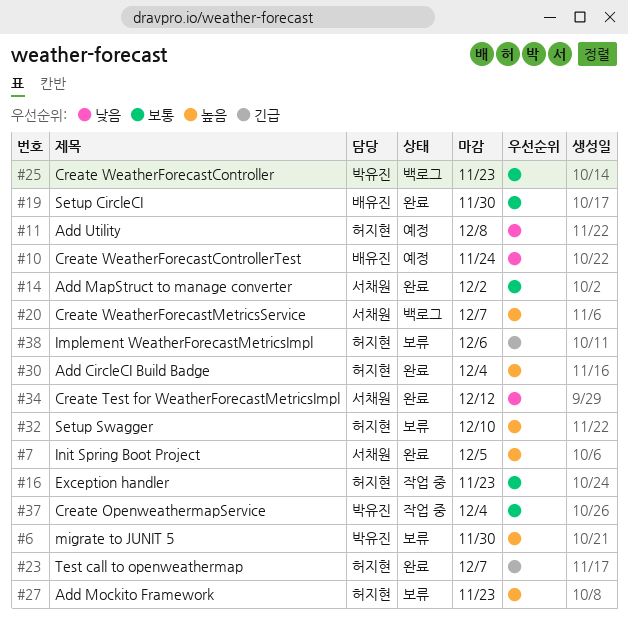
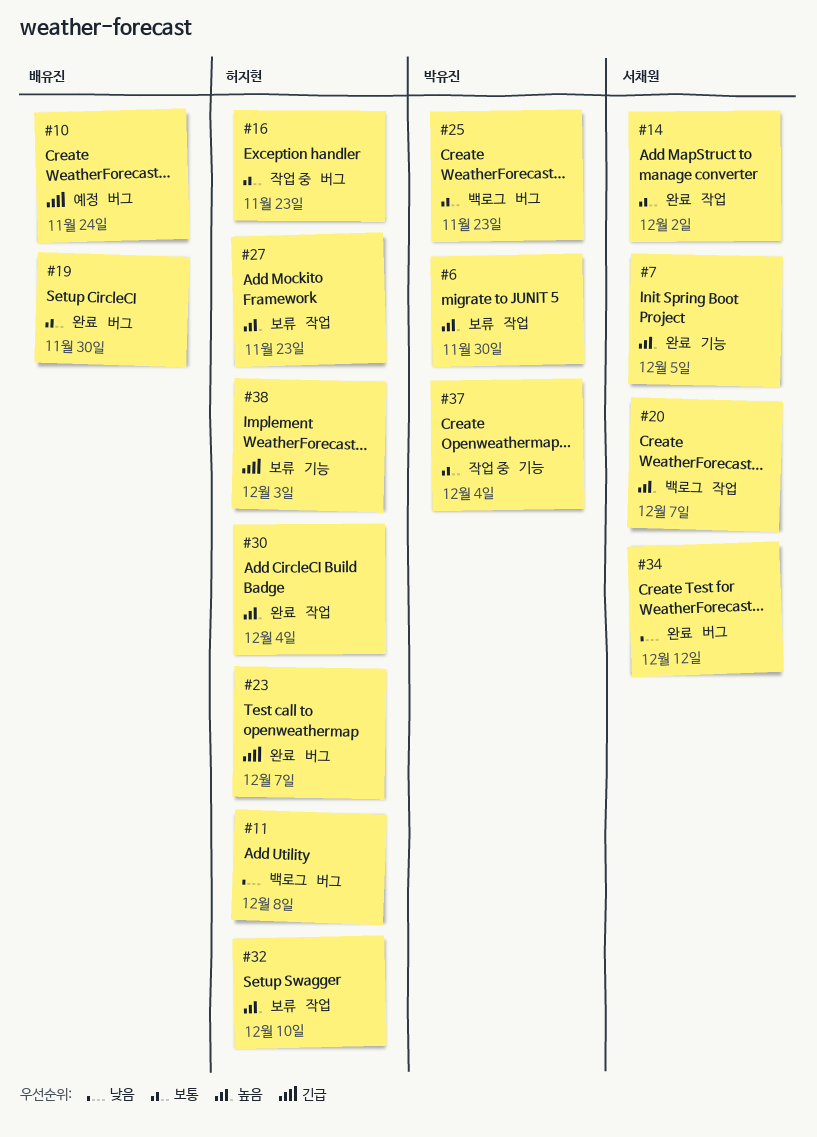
#10, priority: 낮음 -> 긴급
#11, status: 예정 -> 백로그
#38, due: Dec 6 -> Dec 3

